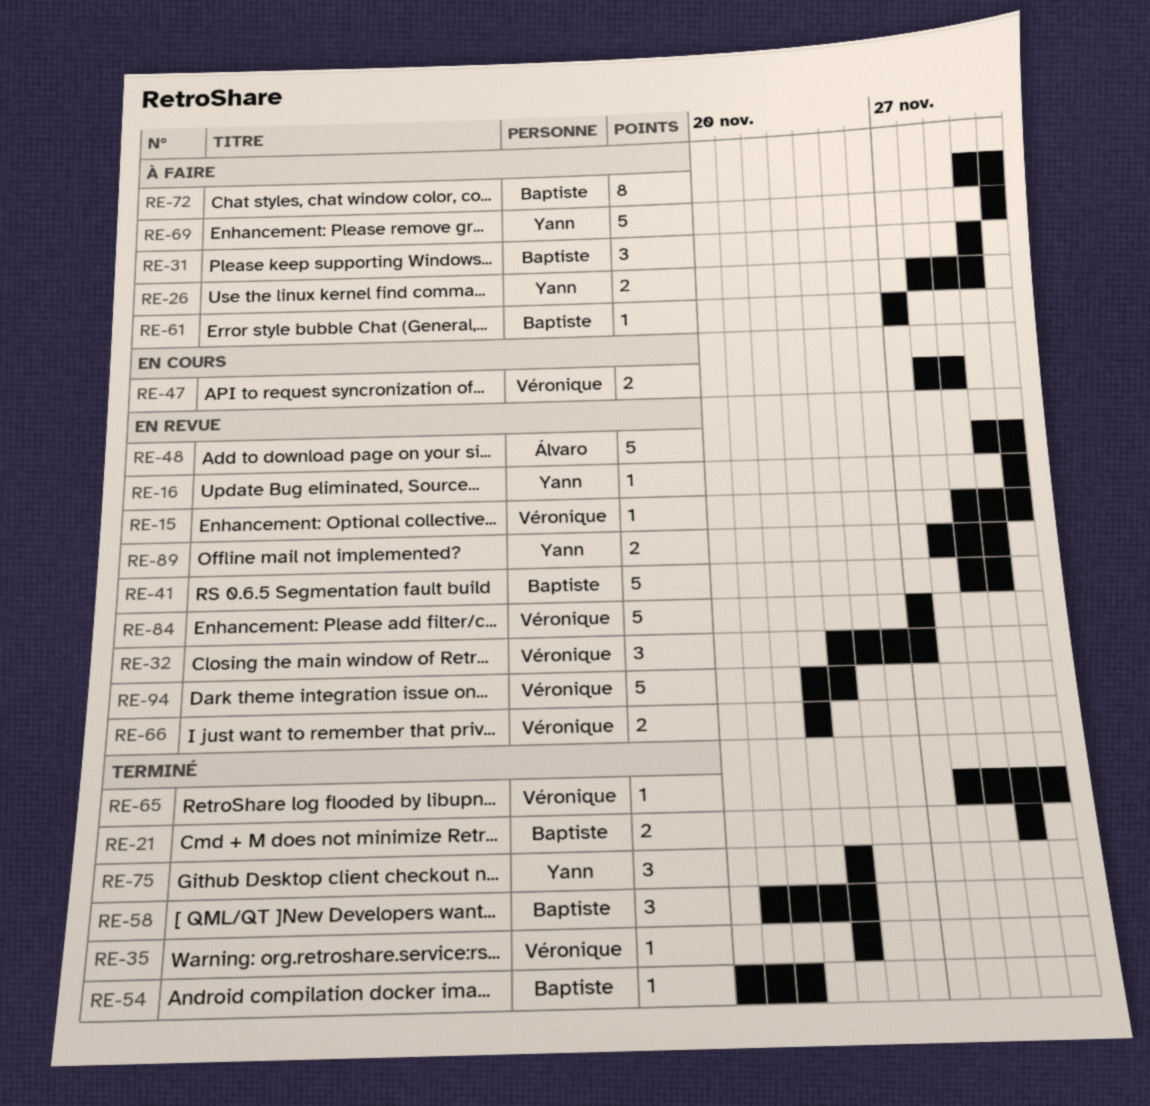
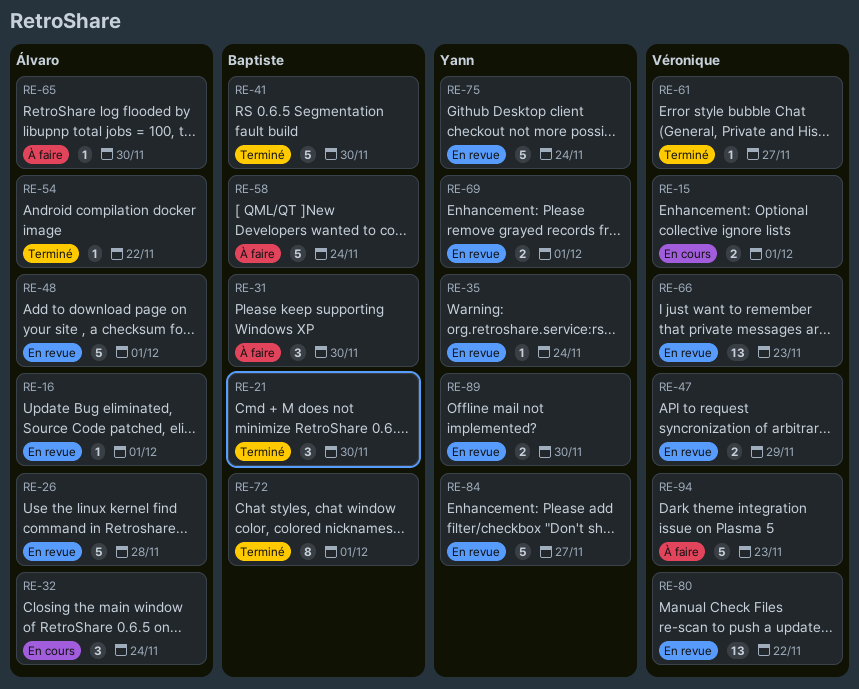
RE-15, status: En revue -> En cours
RE-15, estimate: 1 -> 2
RE-16, owner: Yann -> Álvaro
RE-21, estimate: 2 -> 3
RE-26, status: À faire -> En revue
RE-26, owner: Yann -> Álvaro
RE-26, estimate: 2 -> 5
RE-26, due: Nov 30 -> Nov 28
RE-32, status: En revue -> En cours
RE-32, owner: Véronique -> Álvaro
RE-32, due: Nov 27 -> Nov 24
RE-35, status: Terminé -> En revue
RE-35, owner: Véronique -> Yann
RE-41, status: En revue -> Terminé
RE-47, status: En cours -> En revue
RE-54, owner: Baptiste -> Álvaro
RE-58, status: Terminé -> À faire
RE-58, estimate: 3 -> 5
RE-61, status: À faire -> Terminé
RE-61, owner: Baptiste -> Véronique
RE-65, status: Terminé -> À faire
RE-65, owner: Véronique -> Álvaro
RE-65, due: Dec 1 -> Nov 30
RE-66, estimate: 2 -> 13
RE-69, status: À faire -> En revue
RE-69, estimate: 5 -> 2
RE-72, status: À faire -> Terminé
RE-75, status: Terminé -> En revue
RE-75, estimate: 3 -> 5
RE-80: none -> present
RE-84, owner: Véronique -> Yann
RE-94, status: En revue -> À faire
RE-94, due: Nov 24 -> Nov 23

